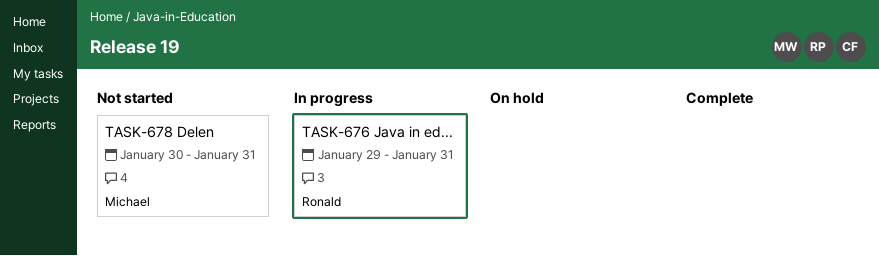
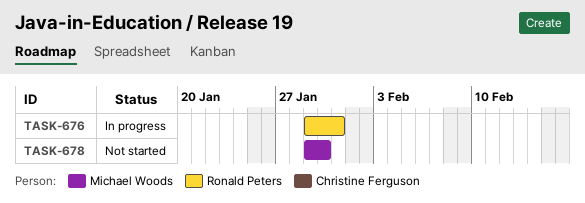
TASK-678, start: Jan 30 -> Jan 29
TASK-678, due: Jan 31 -> Jan 30

